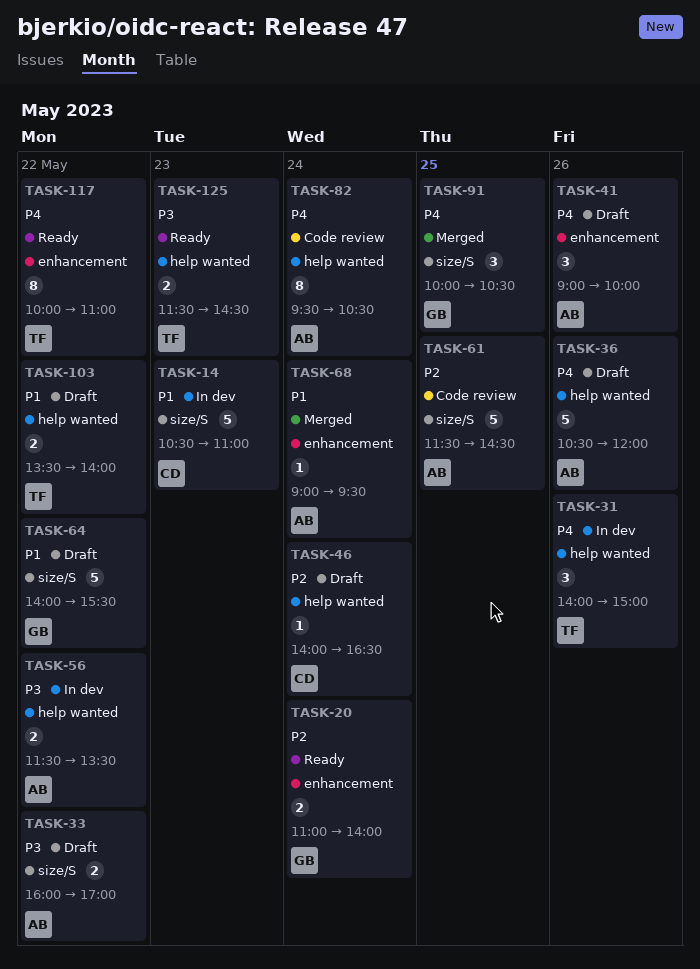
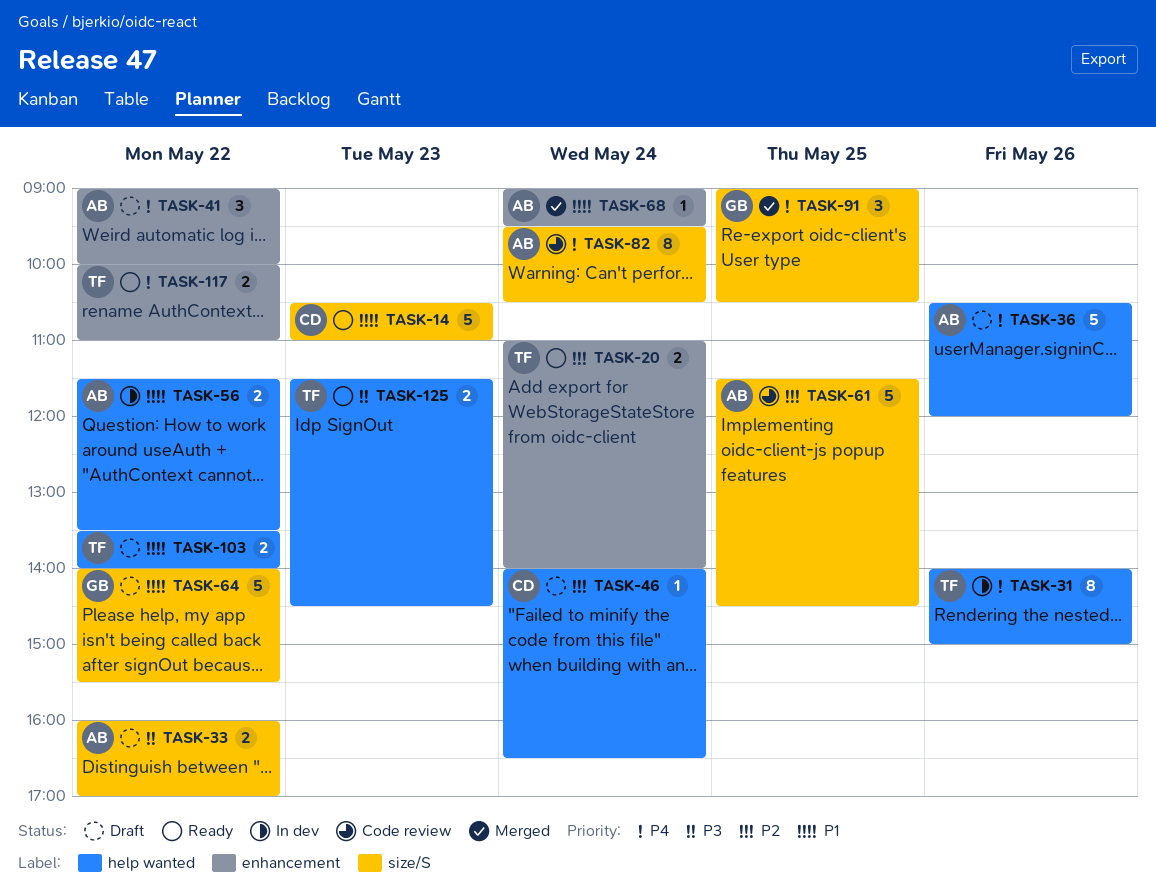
TASK-14, status: In dev -> Ready
TASK-20, owner: GB -> TF
TASK-31, estimate: 3 -> 8
TASK-41, day: May 26 -> May 22
TASK-56, priority: P3 -> P1
TASK-82, label: help wanted -> size/S
TASK-91, begins: 10:00 -> 09:00
TASK-117, estimate: 8 -> 2

